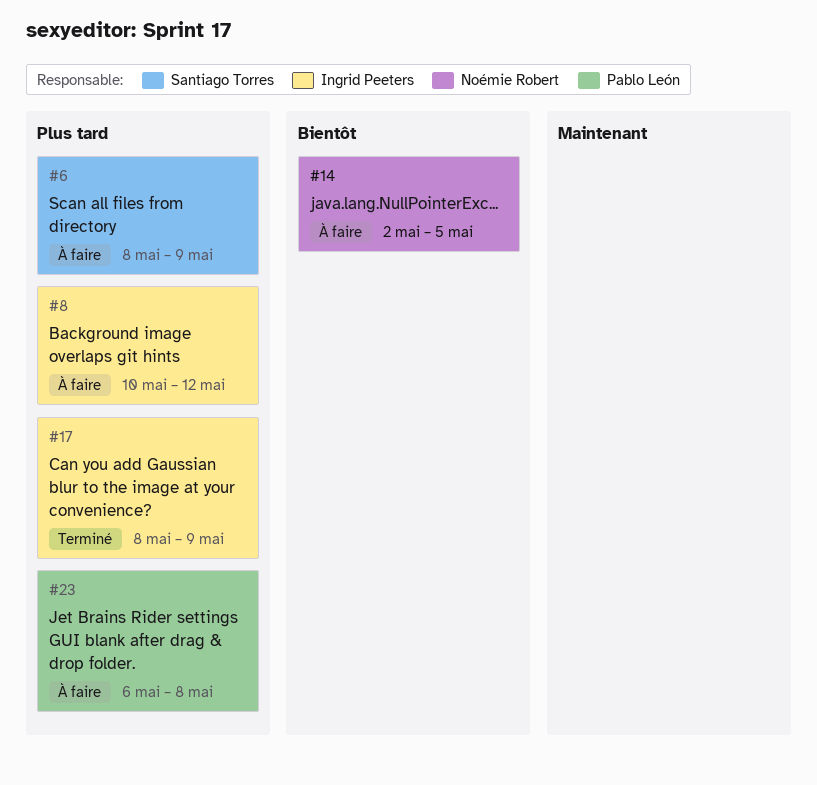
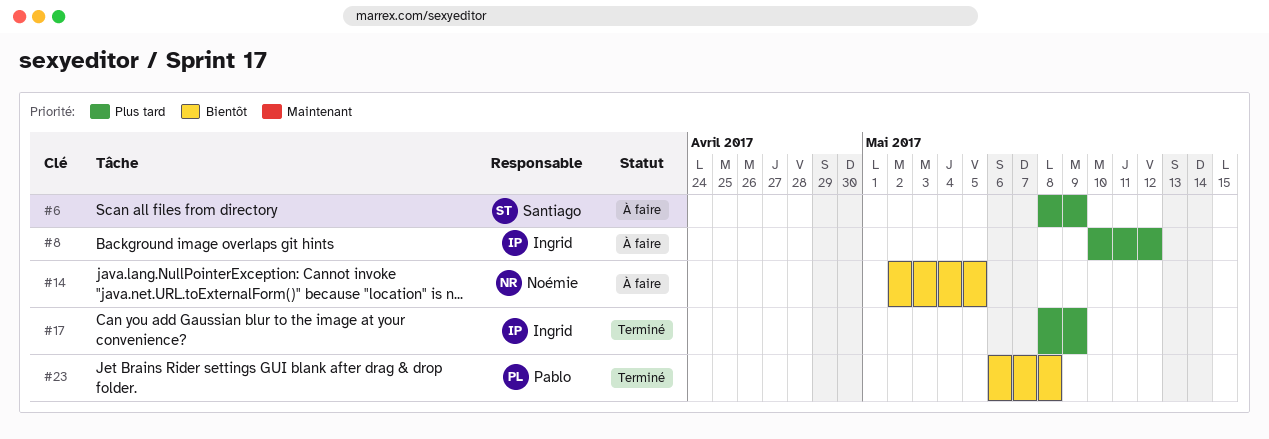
#23, status: À faire -> Terminé
#23, priority: Plus tard -> Bientôt

